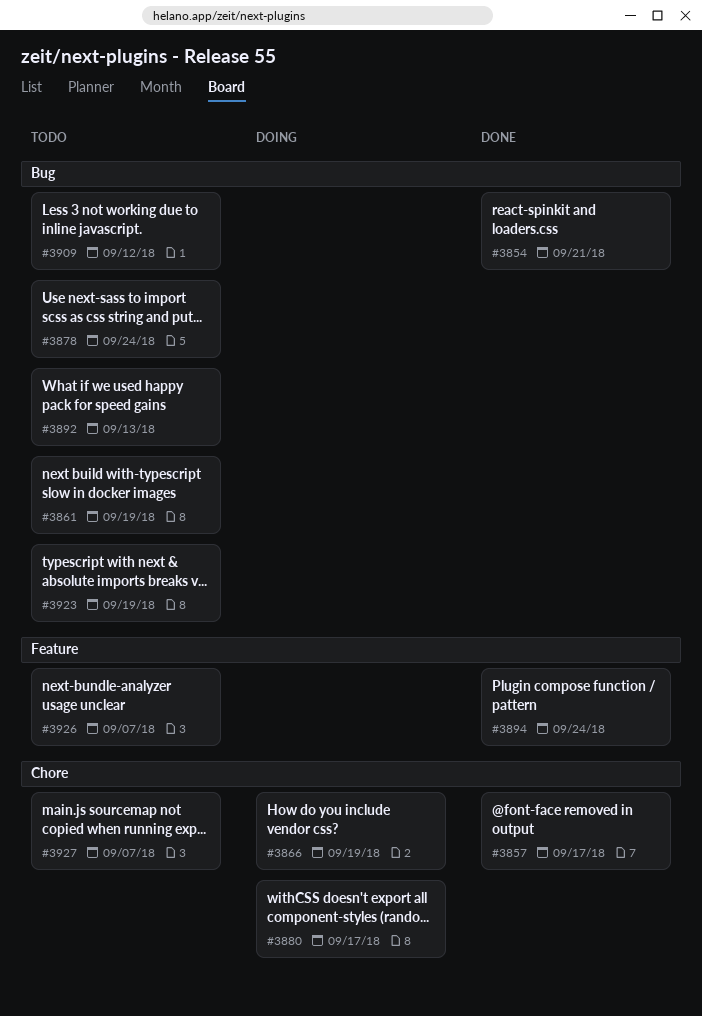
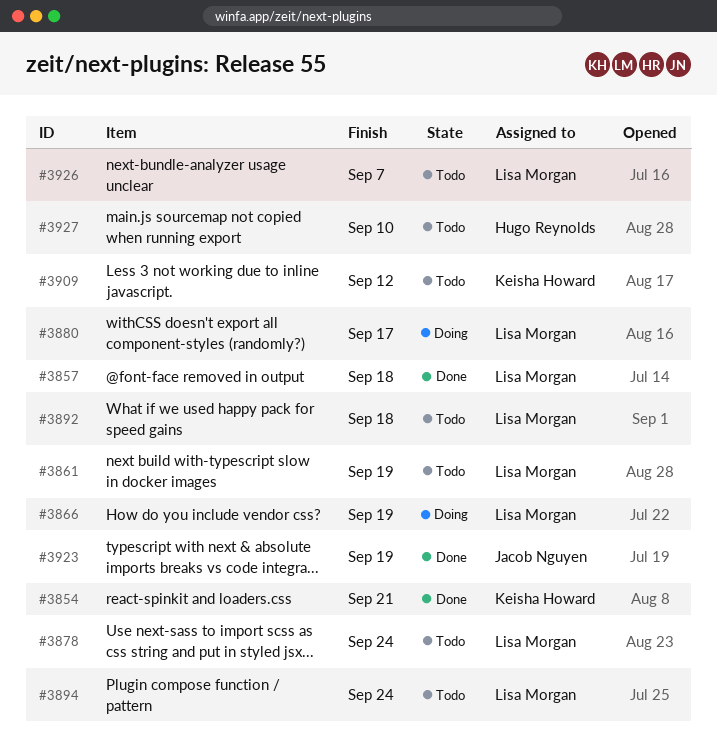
#3857, due: Sep 17 -> Sep 18
#3892, due: Sep 13 -> Sep 18
#3894, status: Done -> Todo
#3923, status: Todo -> Done
#3927, due: Sep 7 -> Sep 10

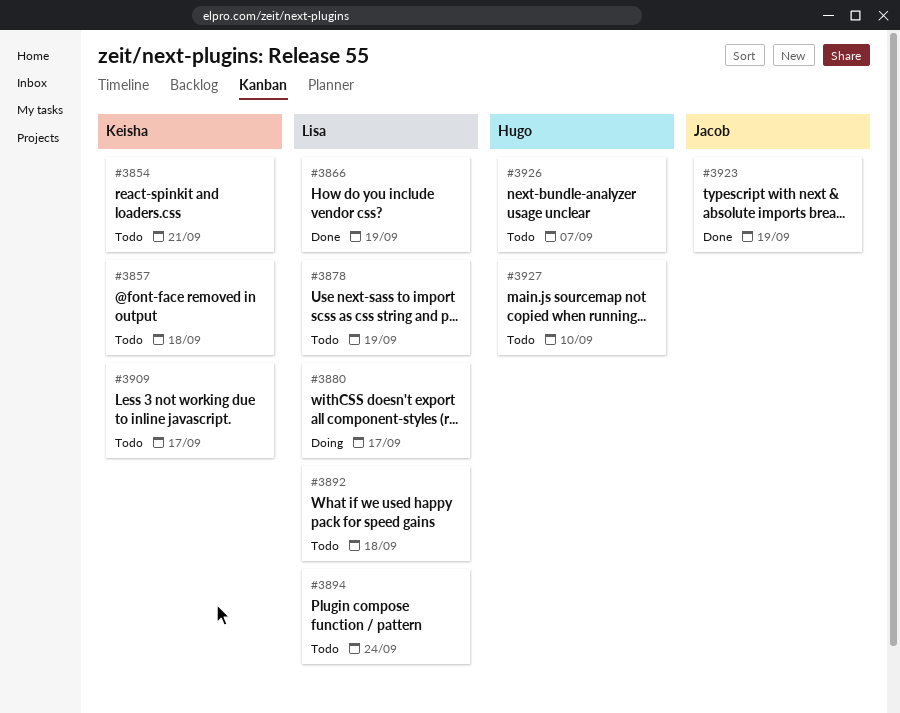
#3854, status: Done -> Todo
#3857, status: Done -> Todo
#3857, owner: Lisa Morgan -> Keisha Howard
#3861: present -> none
#3866, status: Doing -> Done
#3878, due: Sep 24 -> Sep 19
#3909, due: Sep 12 -> Sep 17
#3926, owner: Lisa Morgan -> Hugo Reynolds

